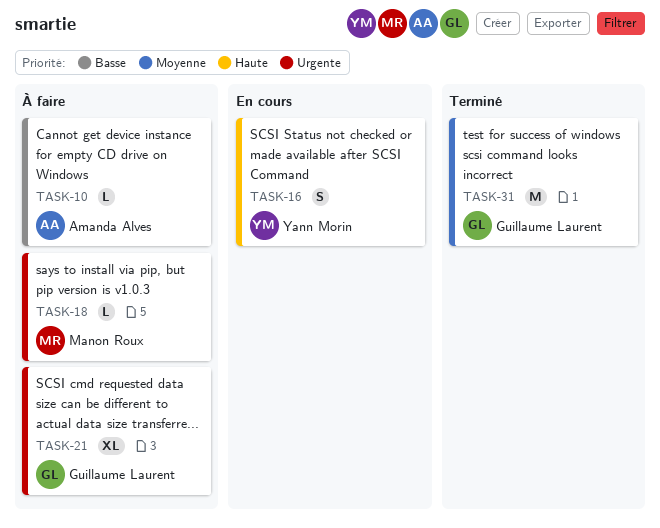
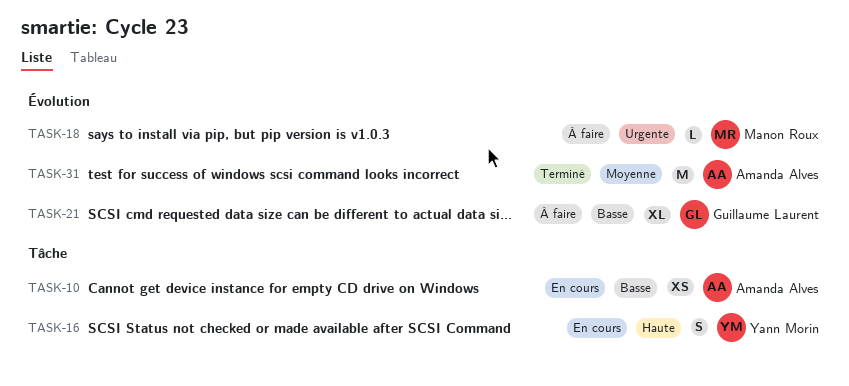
TASK-10, status: À faire -> En cours
TASK-10, estimate: L -> XS
TASK-21, priority: Urgente -> Basse
TASK-31, owner: Guillaume Laurent -> Amanda Alves

